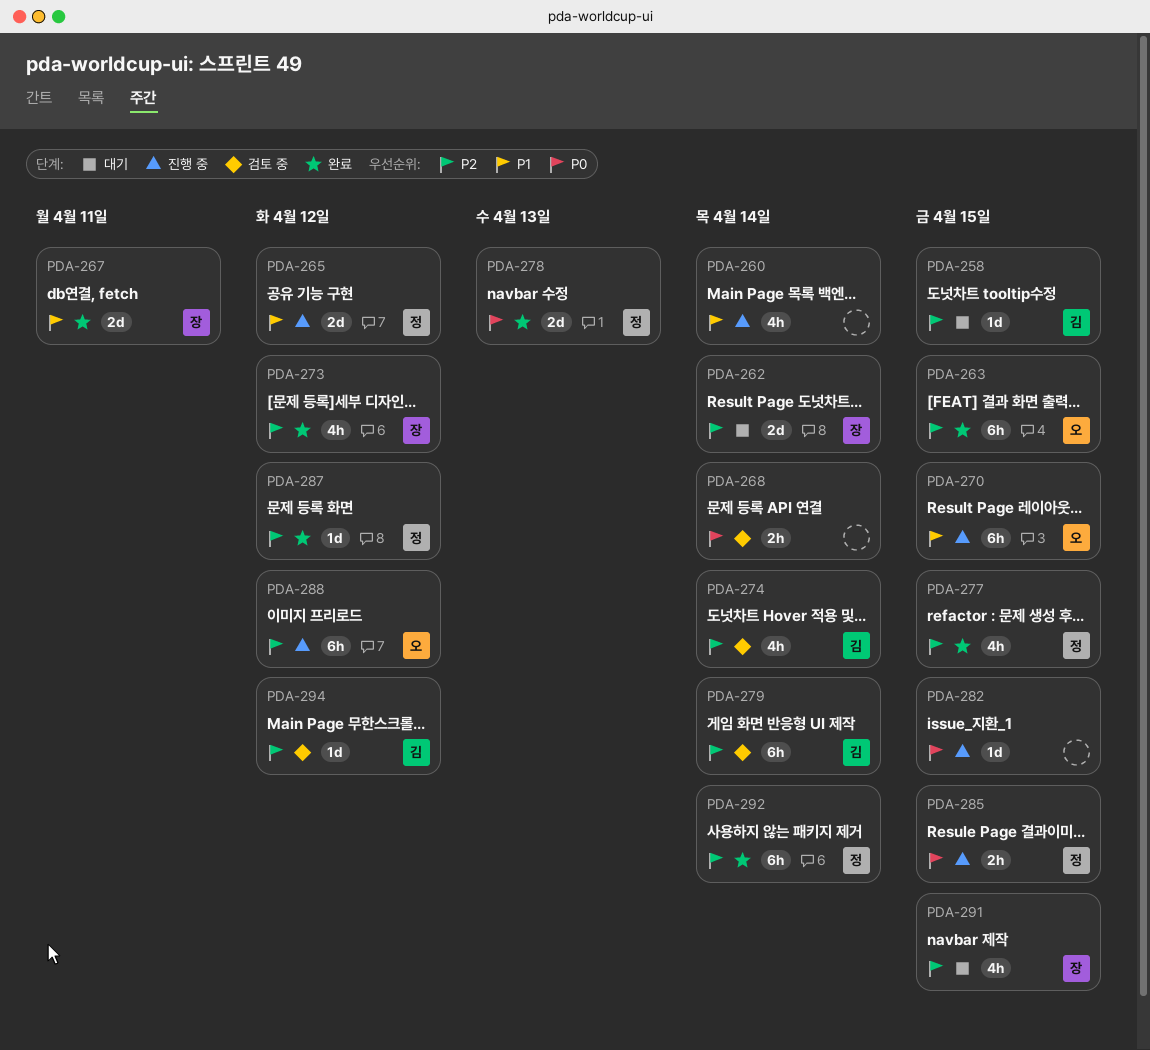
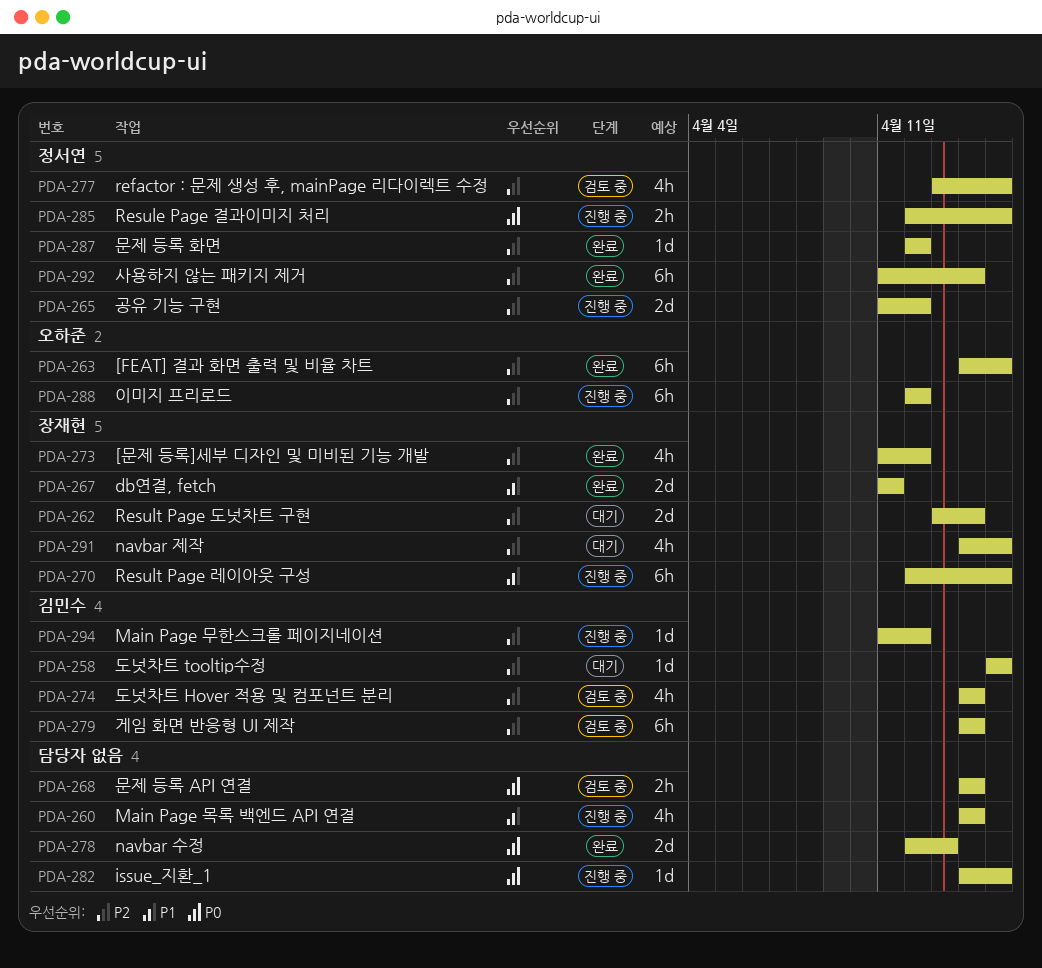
PDA-265, priority: P1 -> P2
PDA-270, owner: 오하준 -> 장재현
PDA-277, status: 완료 -> 검토 중
PDA-278, owner: 정서연 -> none
PDA-294, status: 검토 중 -> 진행 중

